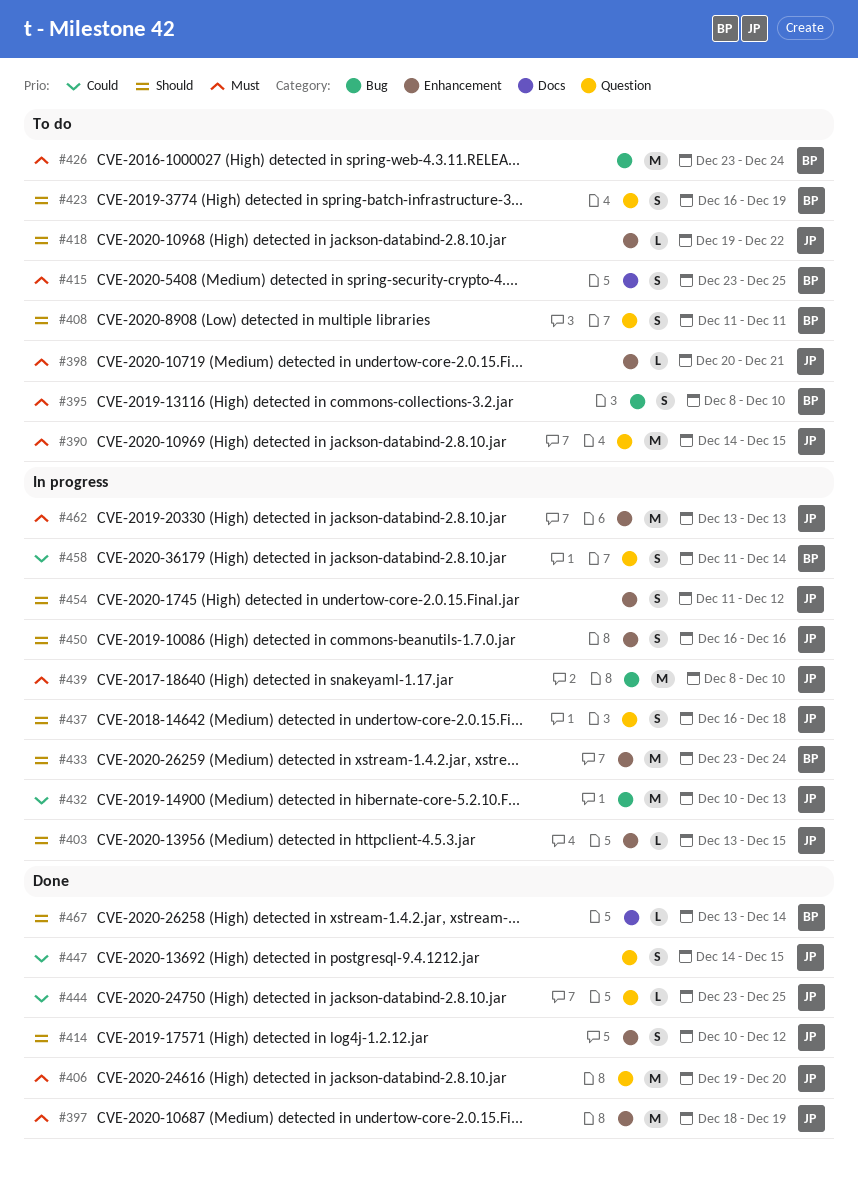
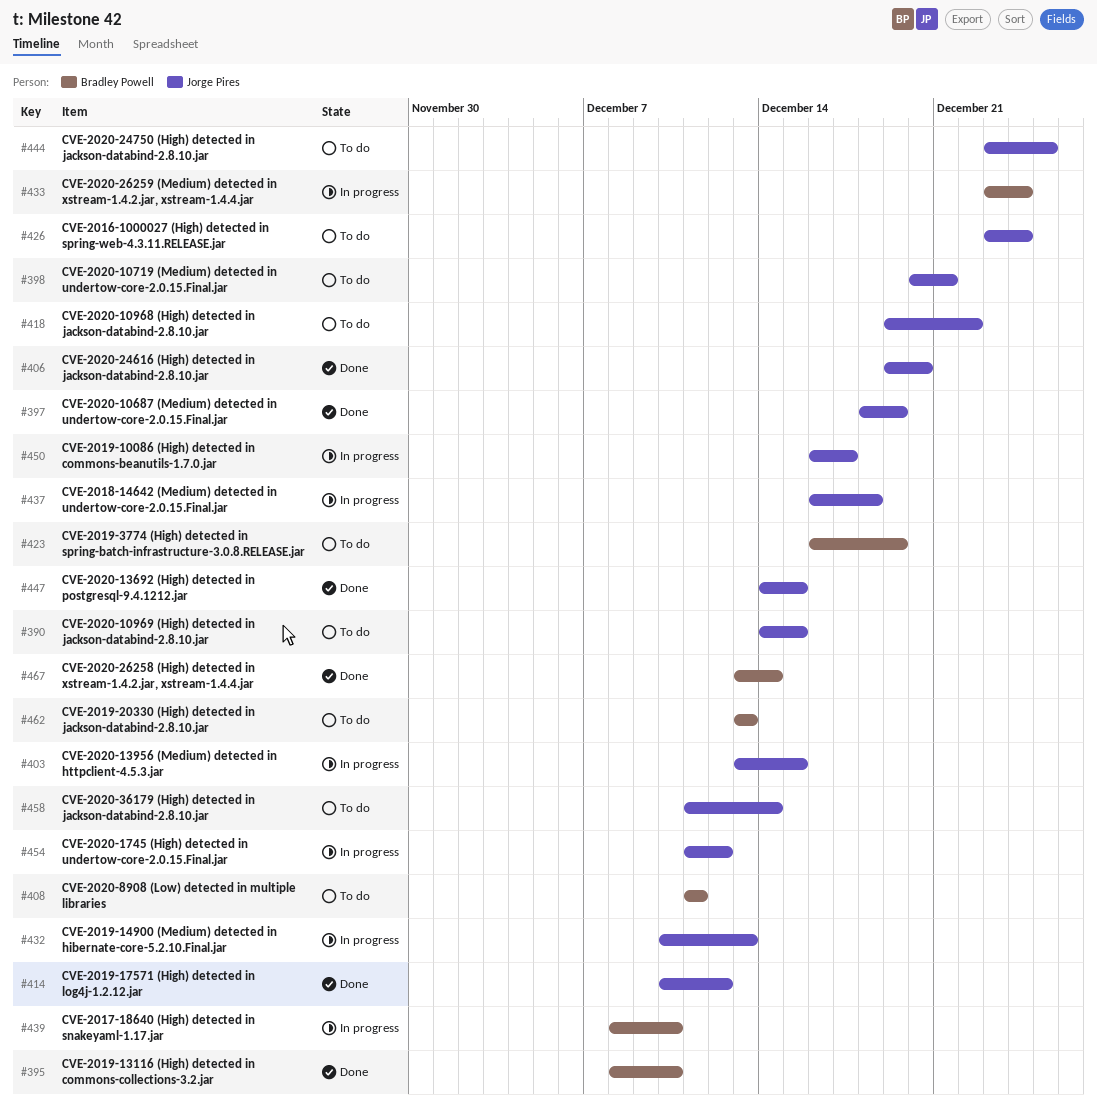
#395, status: To do -> Done
#415: present -> none
#426, owner: Bradley Powell -> Jorge Pires
#439, owner: Jorge Pires -> Bradley Powell
#444, status: Done -> To do
#450, due: Dec 16 -> Dec 17
#458, status: In progress -> To do
#458, owner: Bradley Powell -> Jorge Pires
#462, status: In progress -> To do
#462, owner: Jorge Pires -> Bradley Powell

